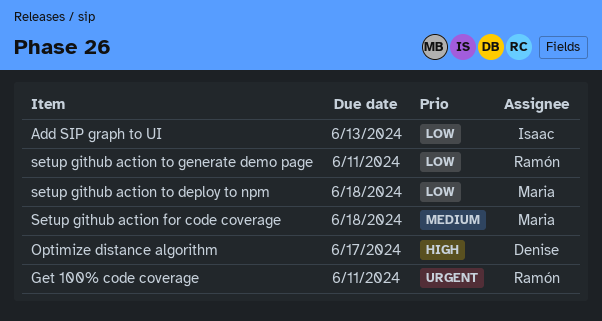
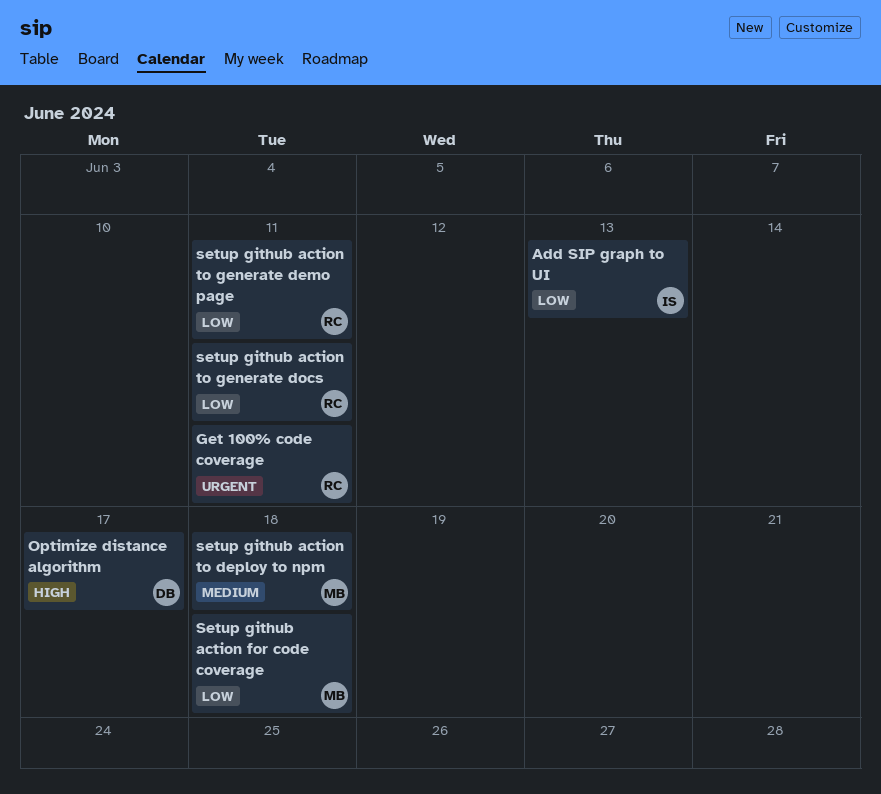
Setup github action for code coverage, priority: Medium -> Low
setup github action to deploy to npm, priority: Low -> Medium
setup github action to generate docs: none -> present

